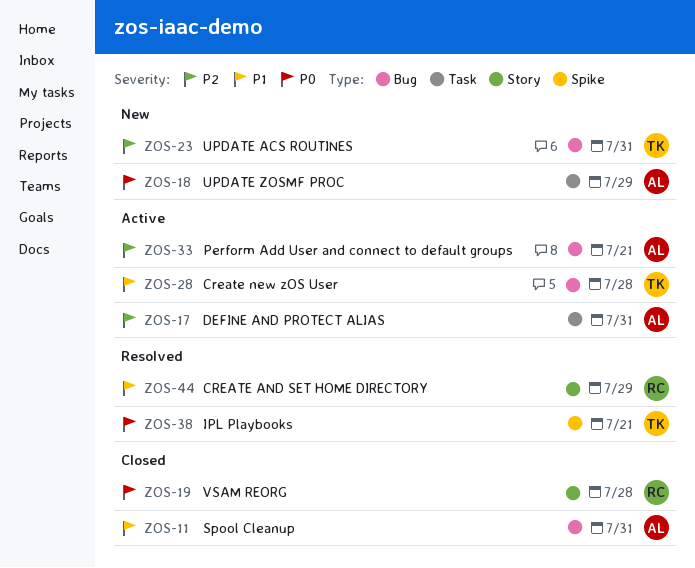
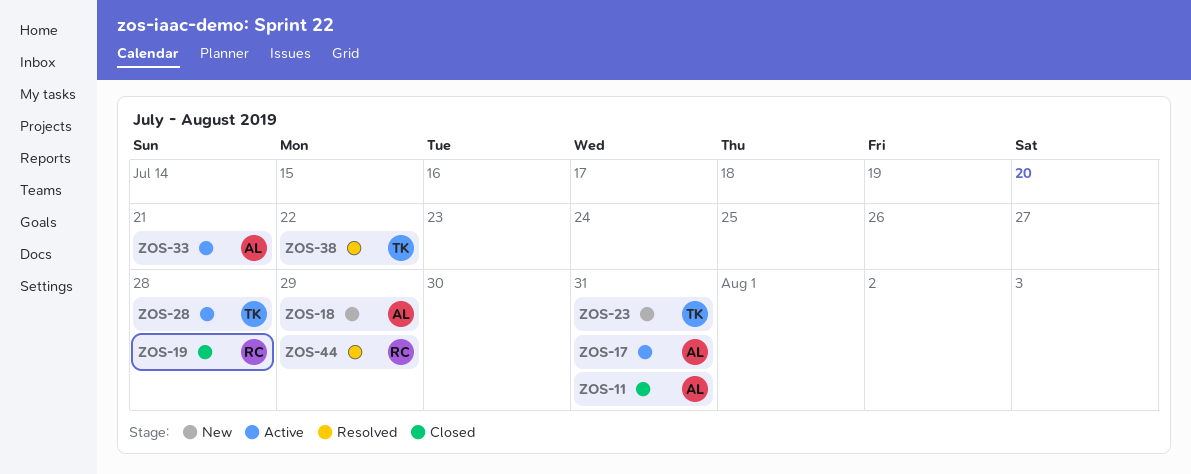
ZOS-38, due: Jul 21 -> Jul 22

